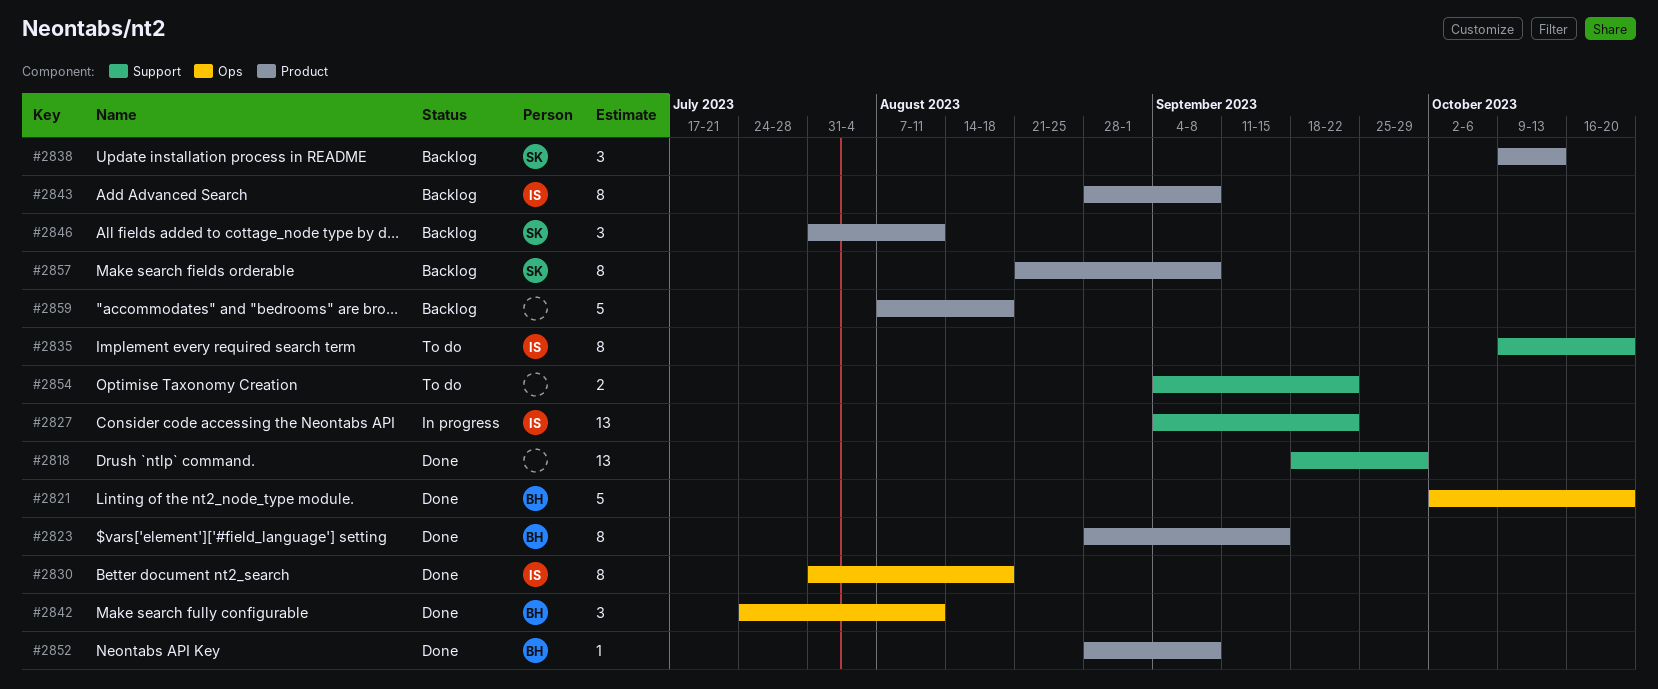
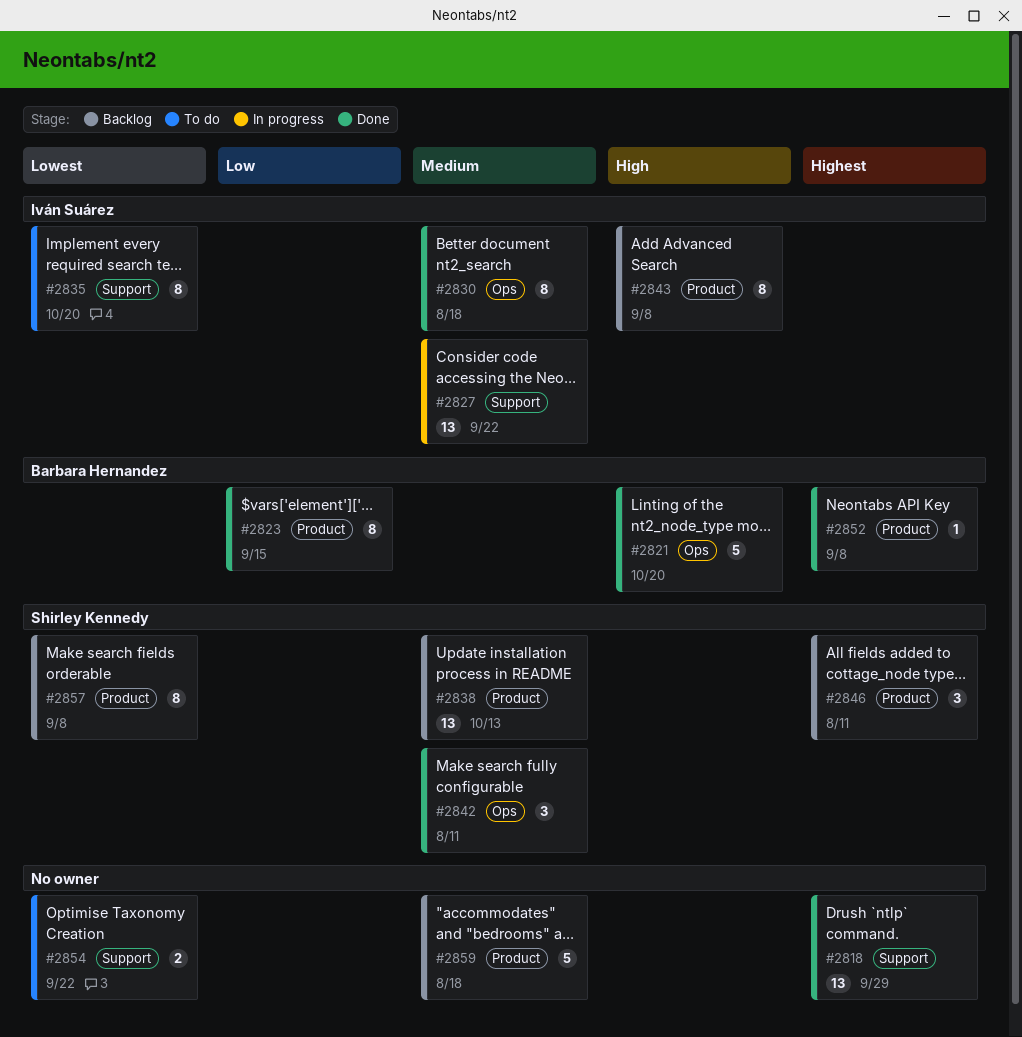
#2838, estimate: 3 -> 13
#2842, owner: Barbara Hernandez -> Shirley Kennedy

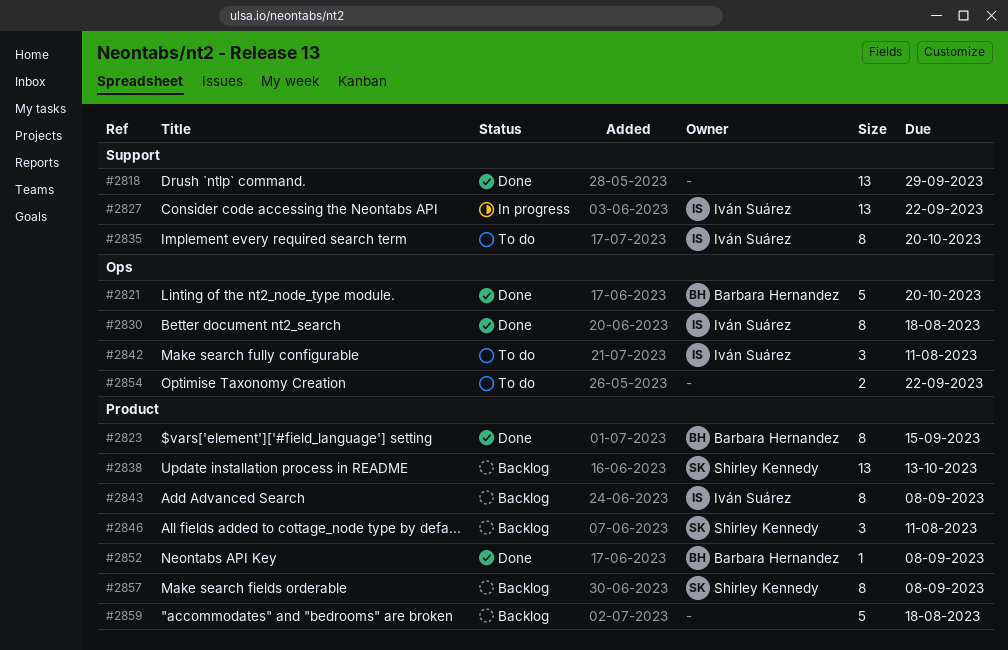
#2842, status: Done -> To do
#2842, owner: Shirley Kennedy -> Iván Suárez
#2854, label: Support -> Ops

